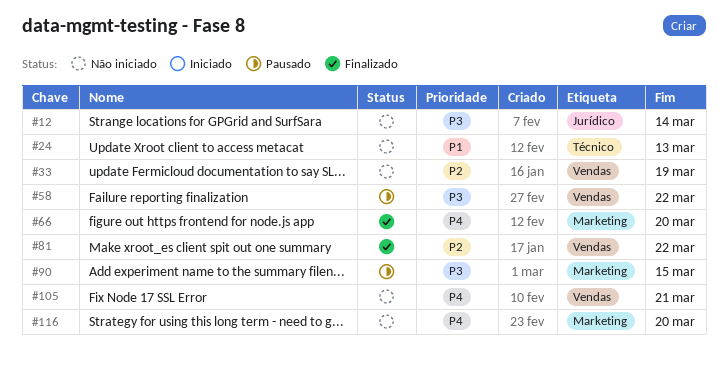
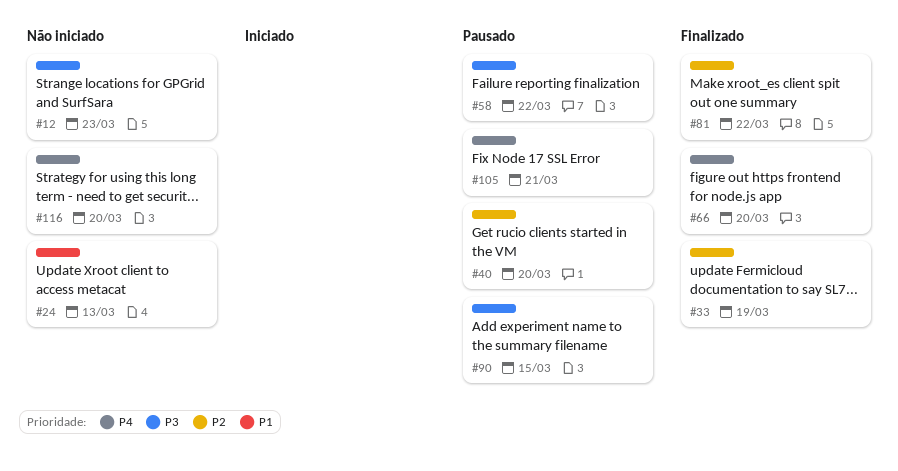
#12, due: Mar 14 -> Mar 23
#33, status: Não iniciado -> Finalizado
#40: none -> present
#105, status: Não iniciado -> Pausado

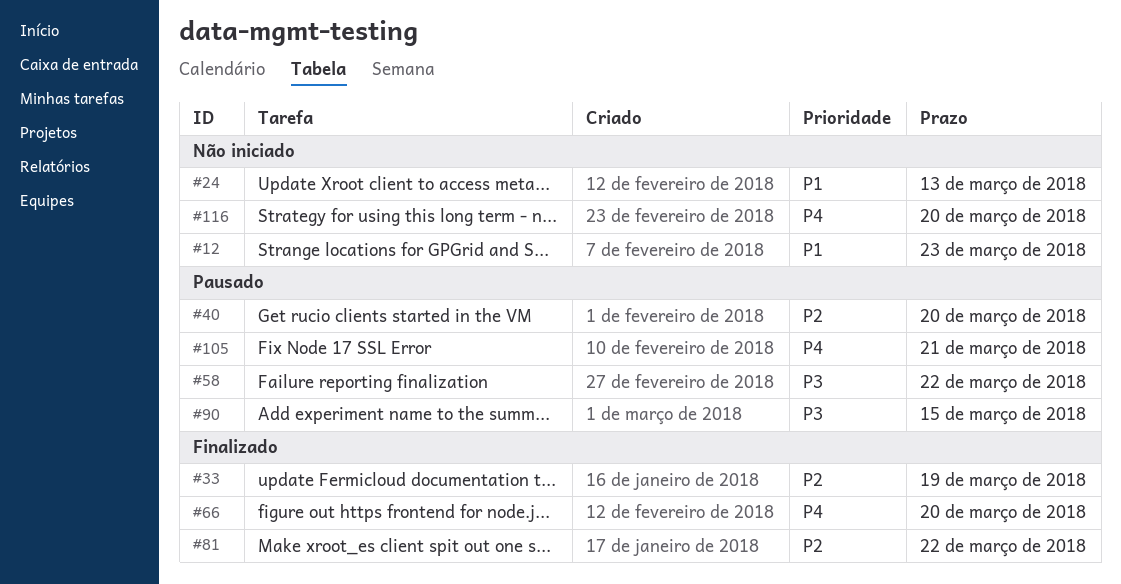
#12, priority: P3 -> P1

